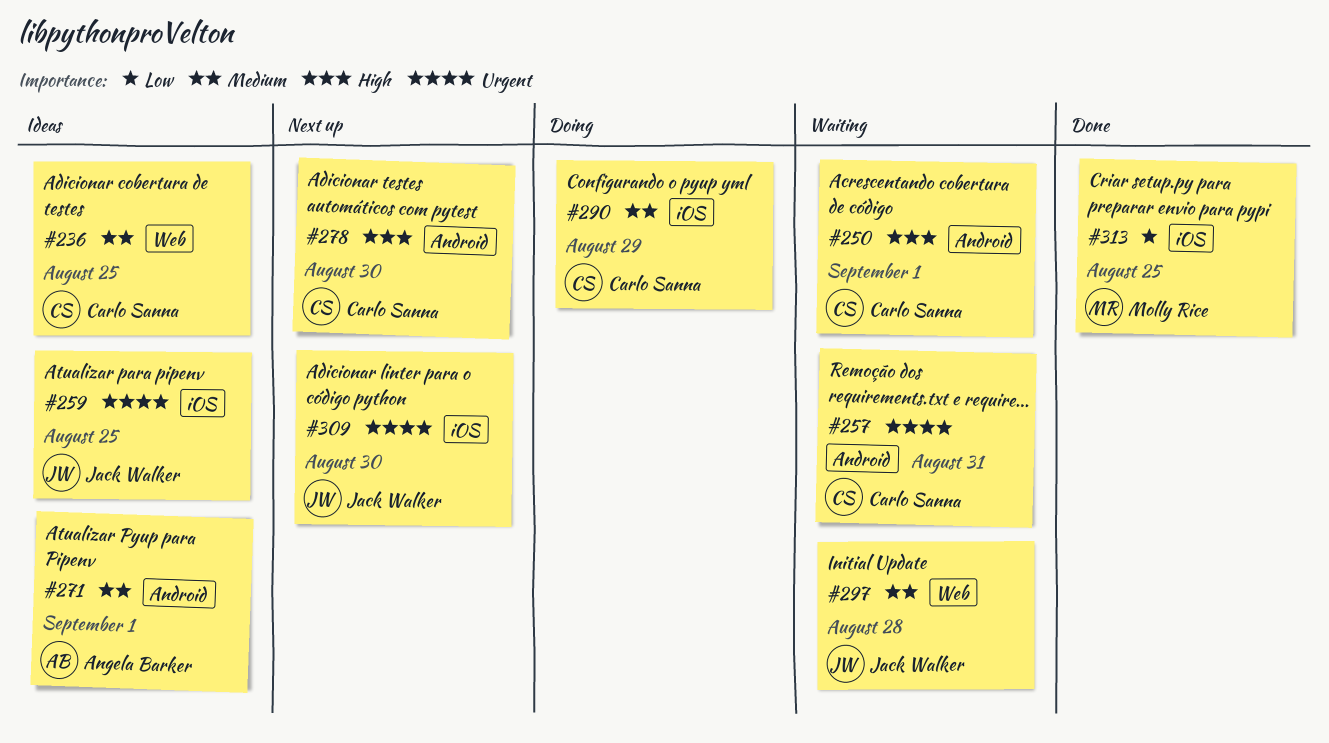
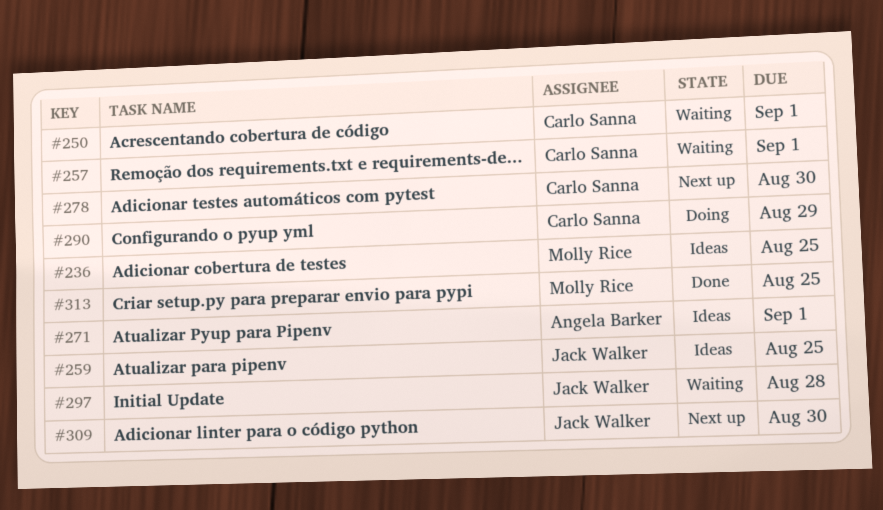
#236, owner: Carlo Sanna -> Molly Rice
#257, due: Aug 31 -> Sep 1

